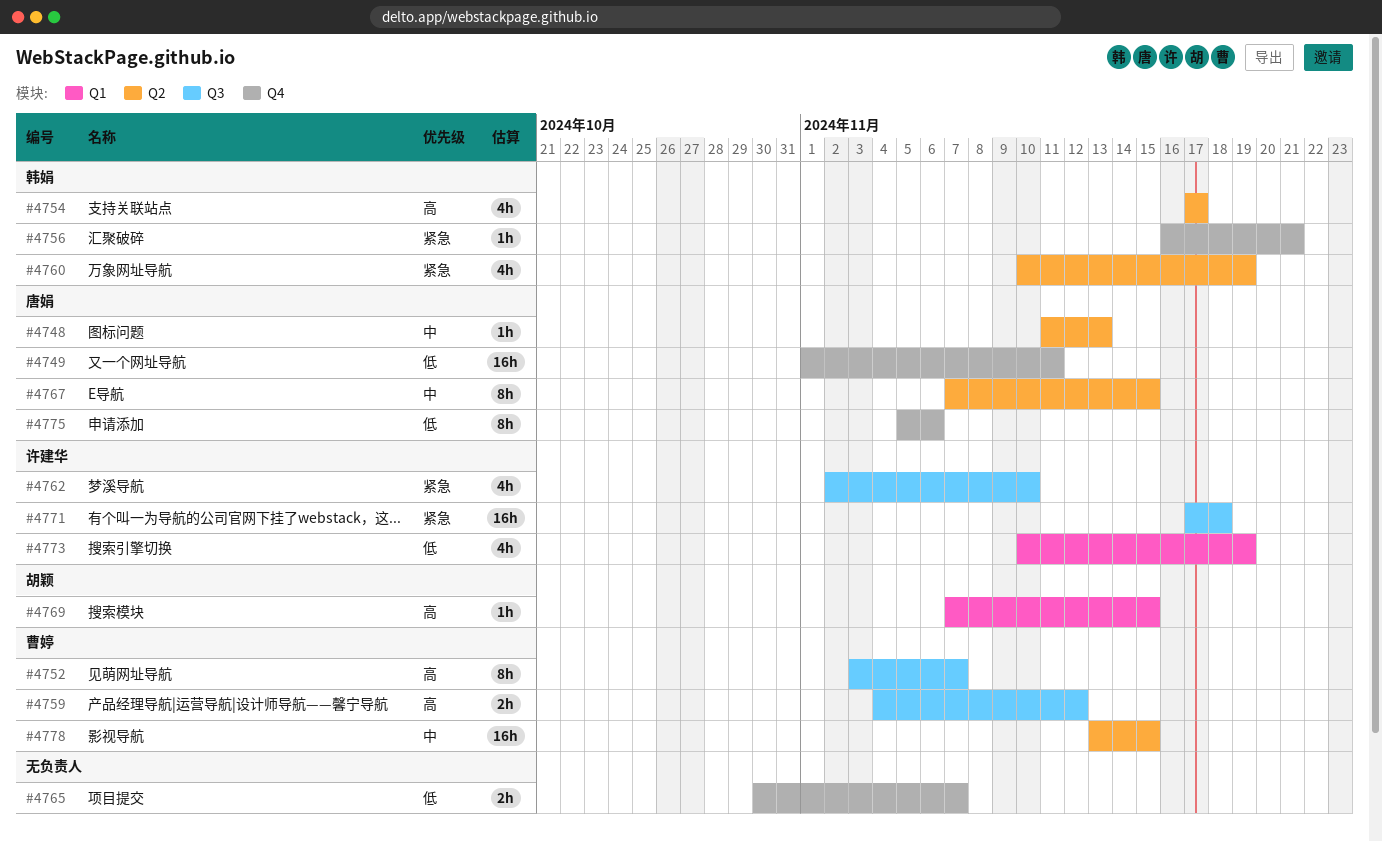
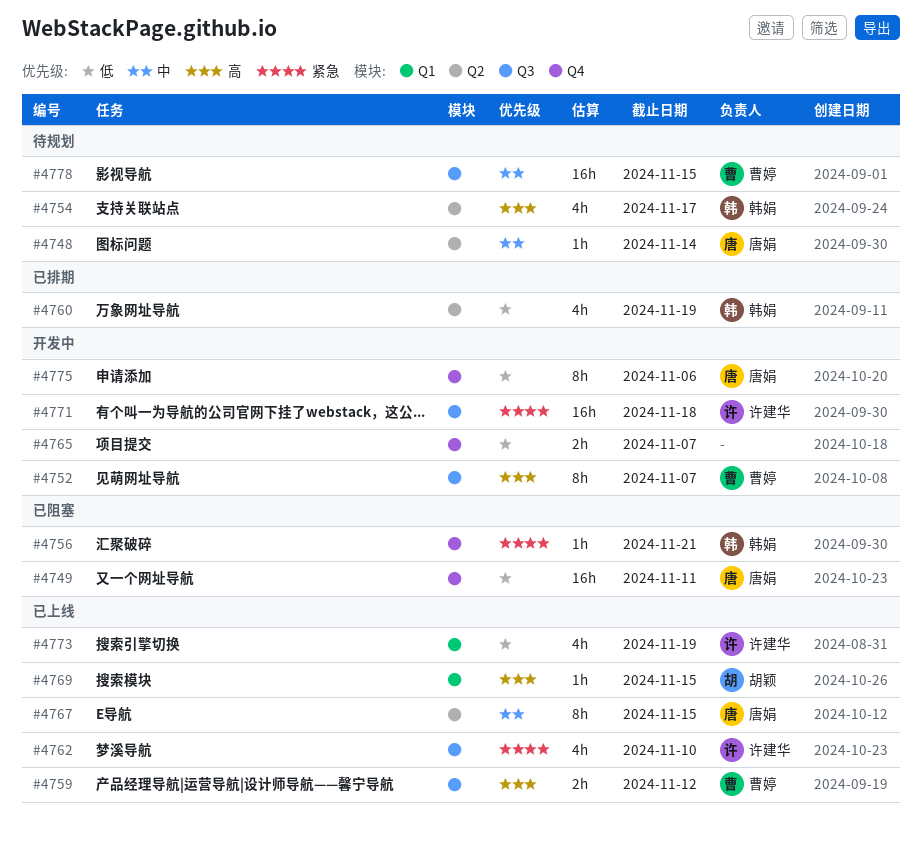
#4748, due: Nov 13 -> Nov 14
#4760, priority: 紧急 -> 低
#4778, label: Q2 -> Q3

